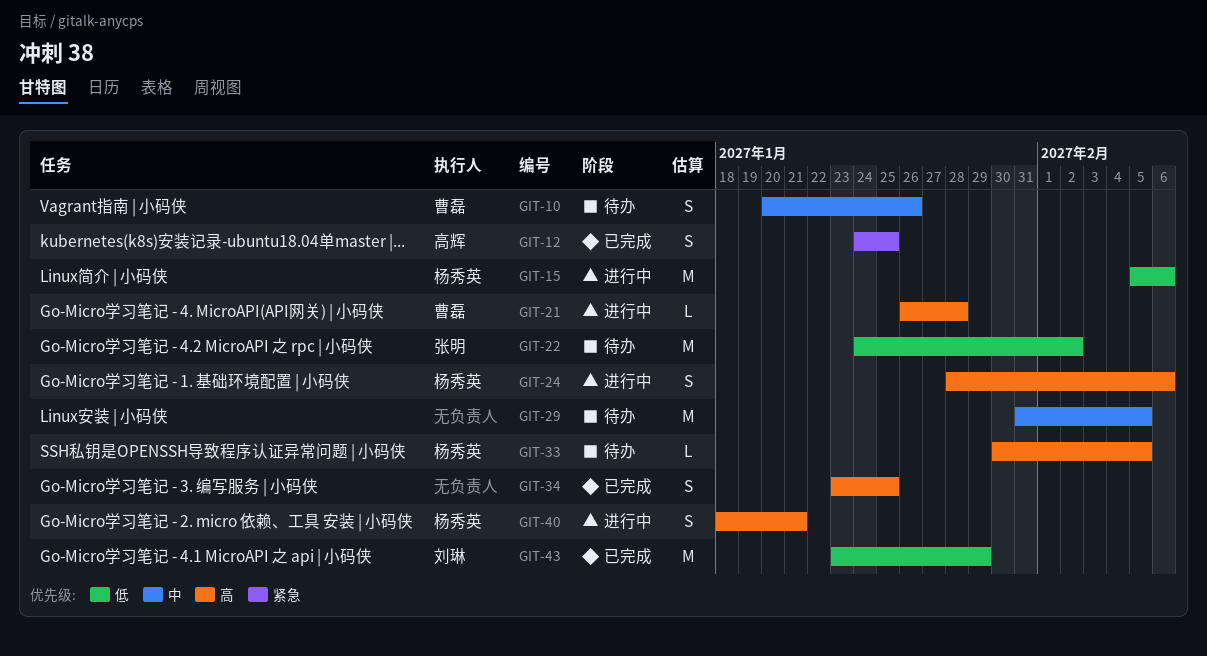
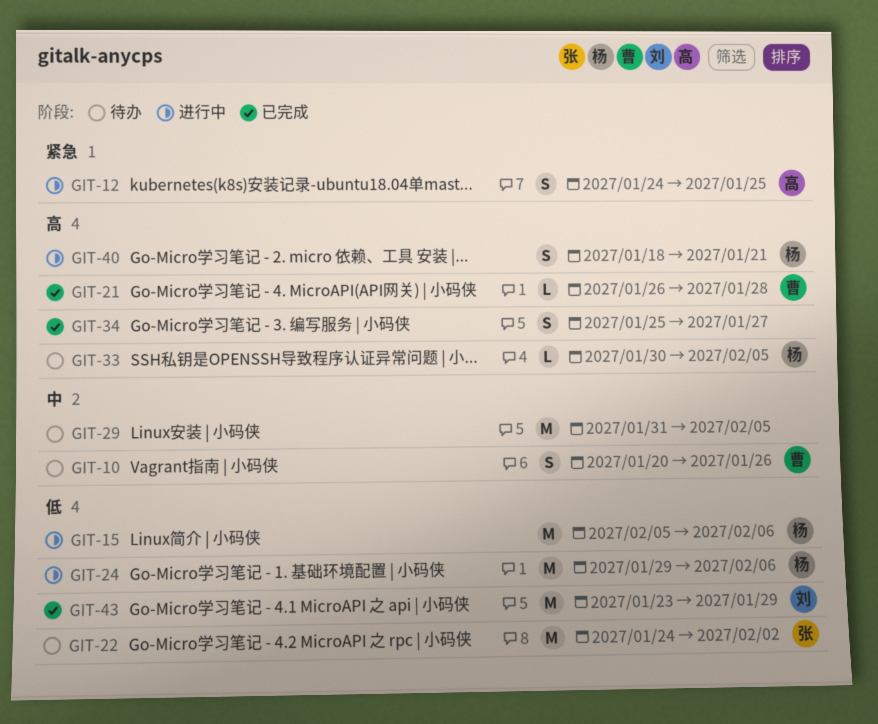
GIT-12, status: 已完成 -> 进行中
GIT-21, status: 进行中 -> 已完成
GIT-24, priority: 高 -> 低
GIT-24, estimate: S -> M
GIT-24, start: Jan 28 -> Jan 29
GIT-34, start: Jan 23 -> Jan 25
GIT-34, due: Jan 25 -> Jan 27

